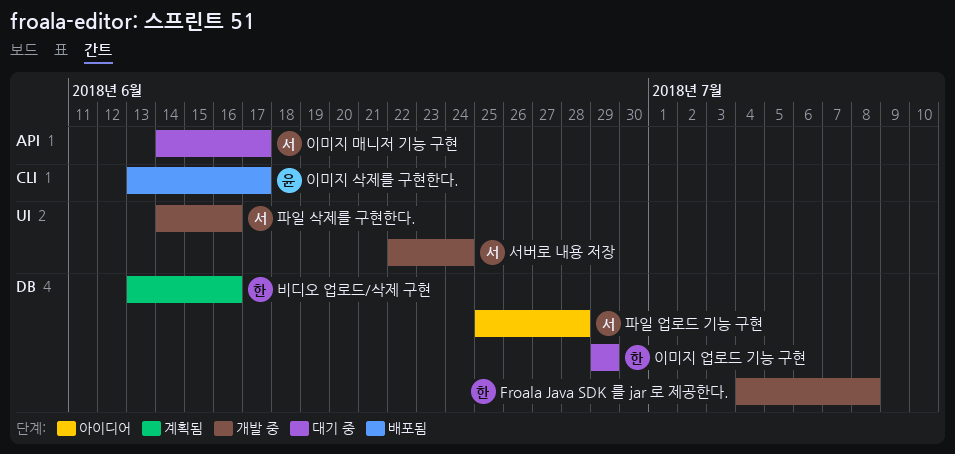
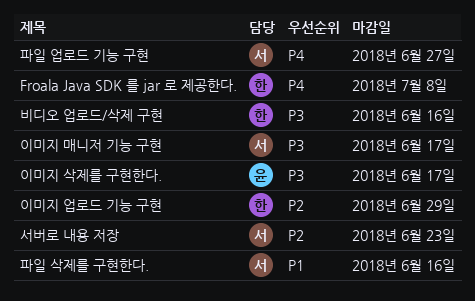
서버로 내용 저장, due: Jun 24 -> Jun 23
파일 업로드 기능 구현, due: Jun 28 -> Jun 27

